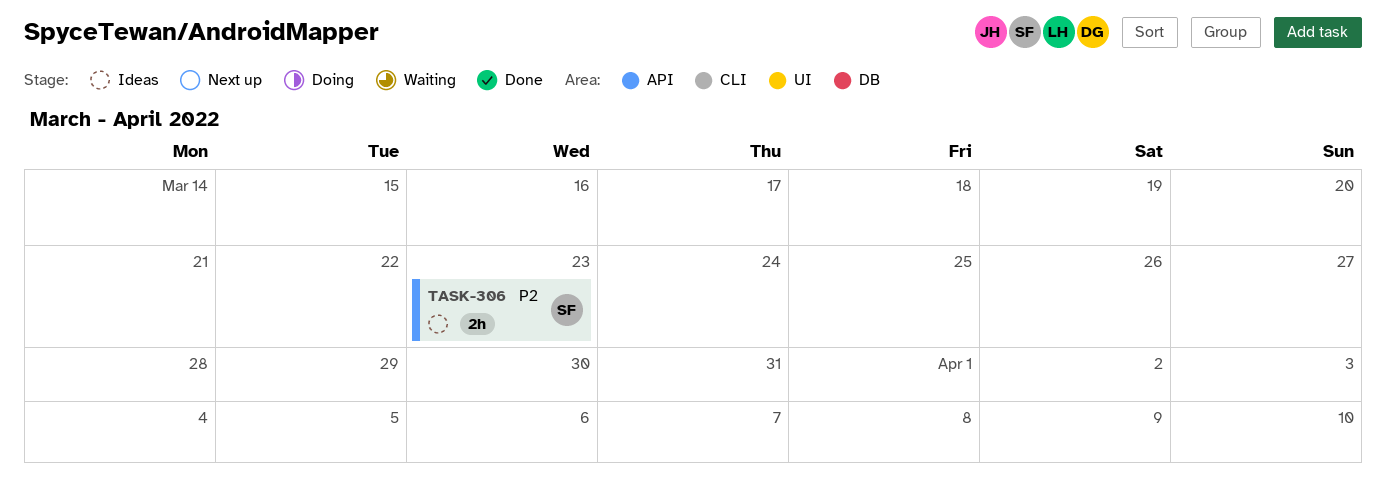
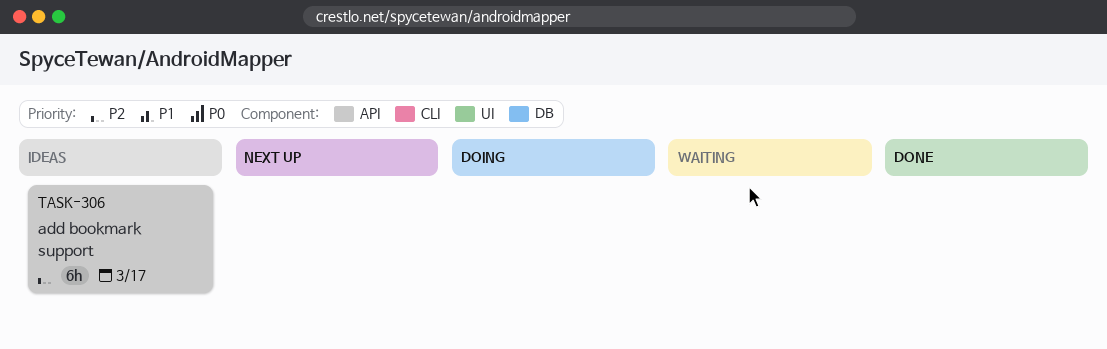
TASK-306, estimate: 2h -> 6h
TASK-306, due: Mar 23 -> Mar 17

